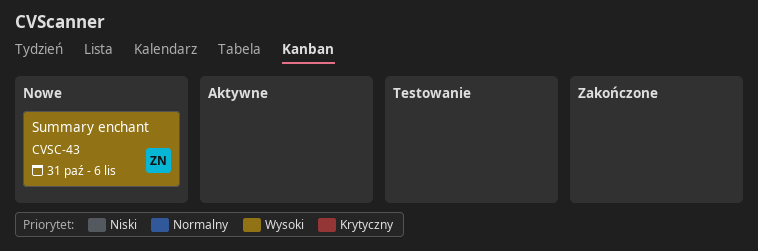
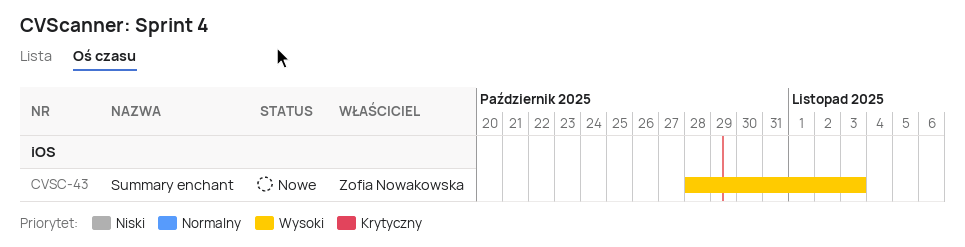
CVSC-43, start: Oct 31 -> Oct 28
CVSC-43, due: Nov 6 -> Nov 3

